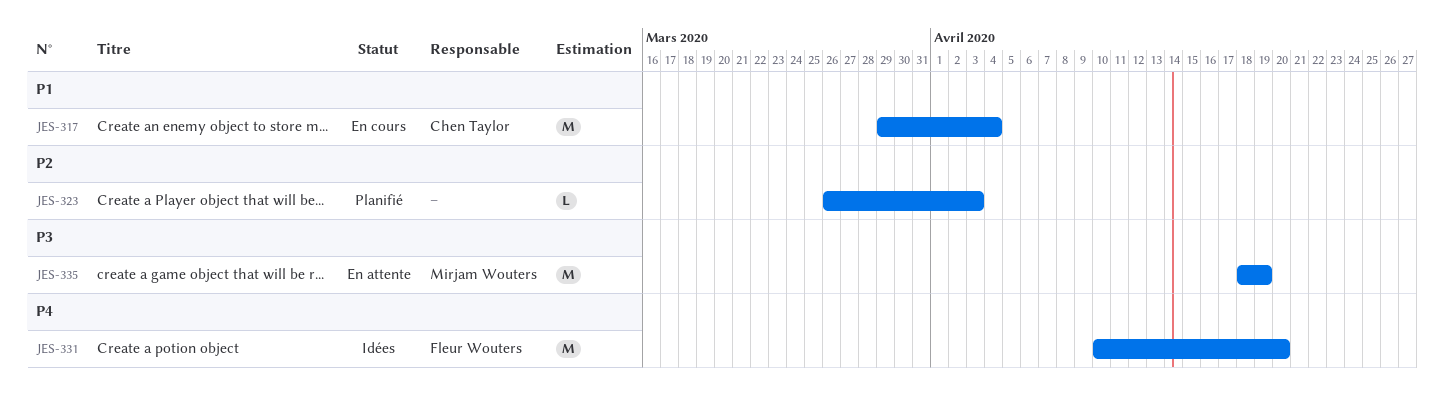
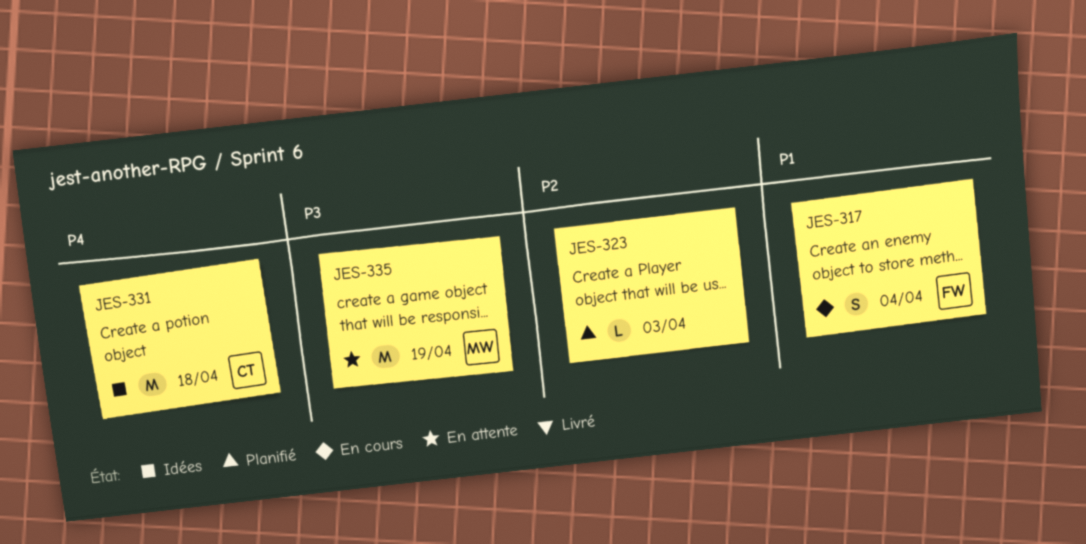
JES-317, owner: Chen Taylor -> Fleur Wouters
JES-317, estimate: M -> S
JES-331, owner: Fleur Wouters -> Chen Taylor
JES-331, due: Apr 20 -> Apr 18

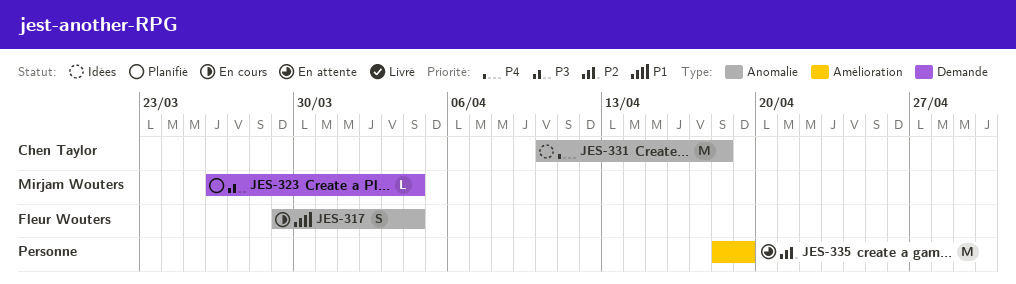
JES-323, owner: none -> Mirjam Wouters
JES-323, priority: P2 -> P3
JES-323, due: Apr 3 -> Apr 4
JES-335, owner: Mirjam Wouters -> none
JES-335, priority: P3 -> P2

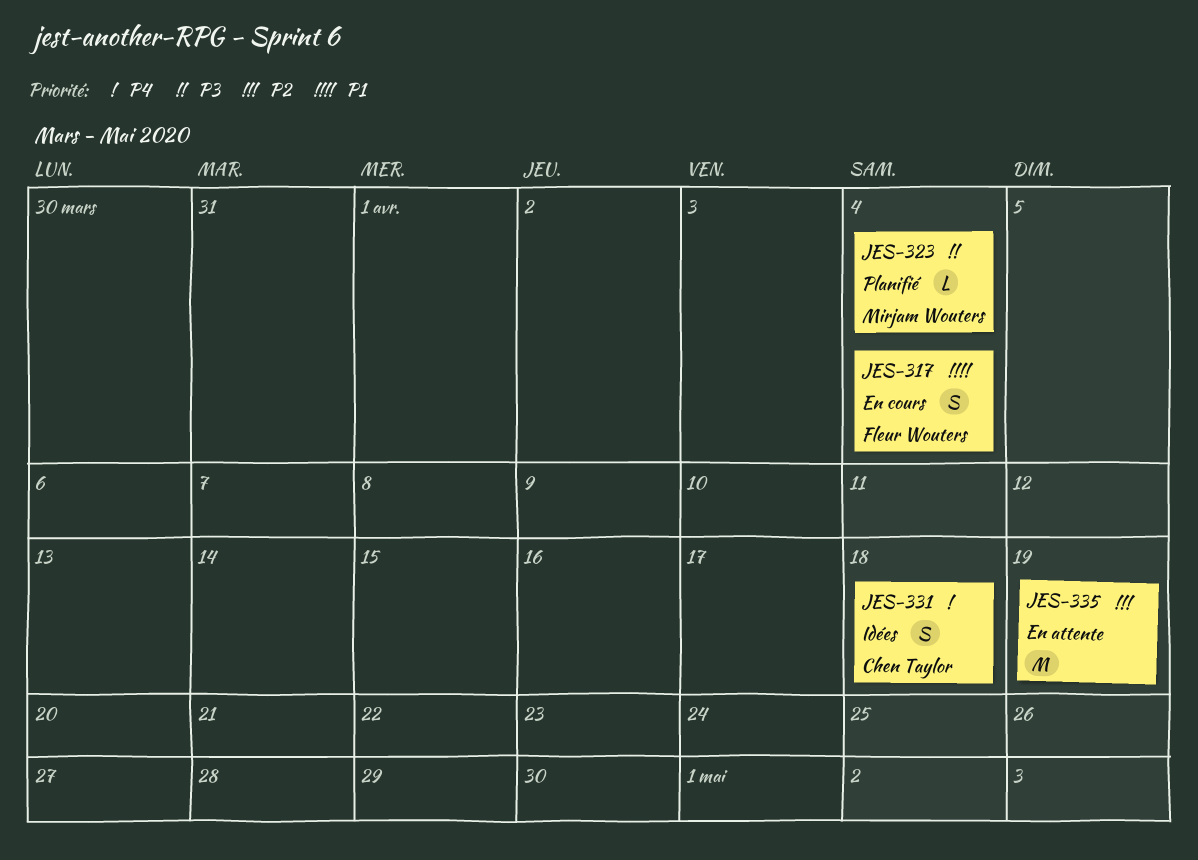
JES-331, estimate: M -> S

